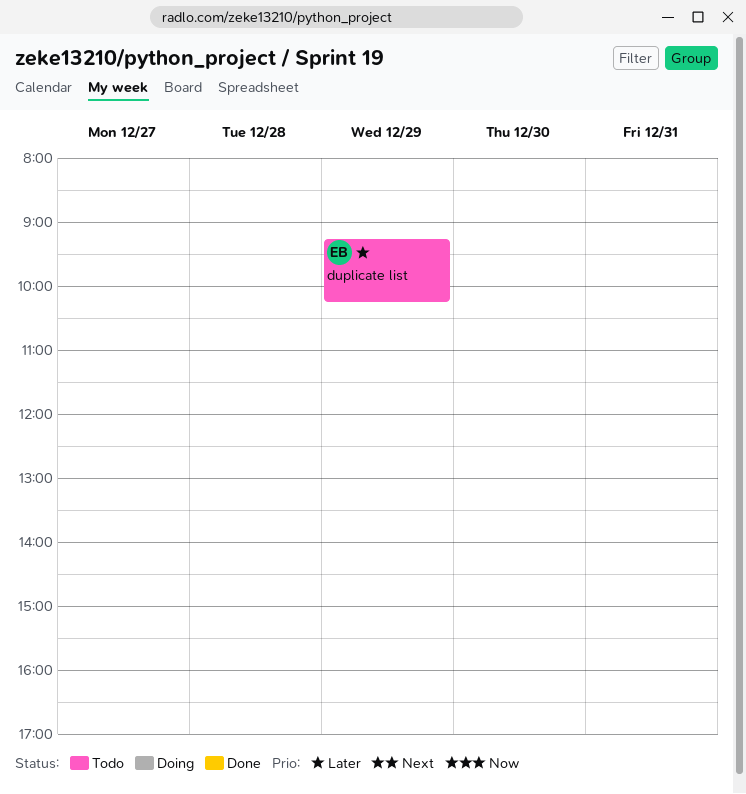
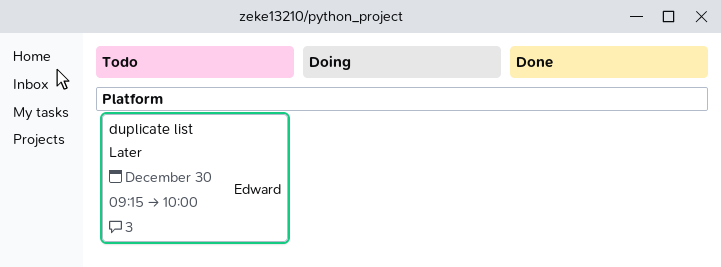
duplicate list, day: Dec 29 -> Dec 30
duplicate list, ends: 10:15 -> 10:00

